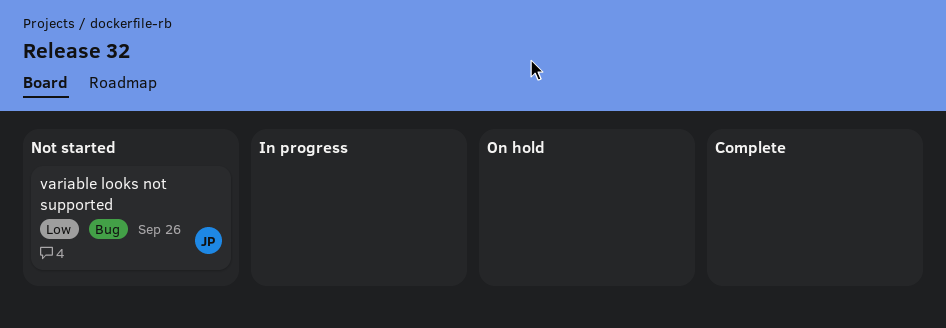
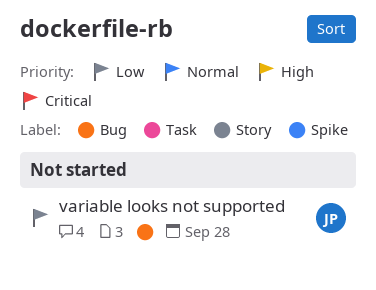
variable looks not supported, due: Sep 26 -> Sep 28

